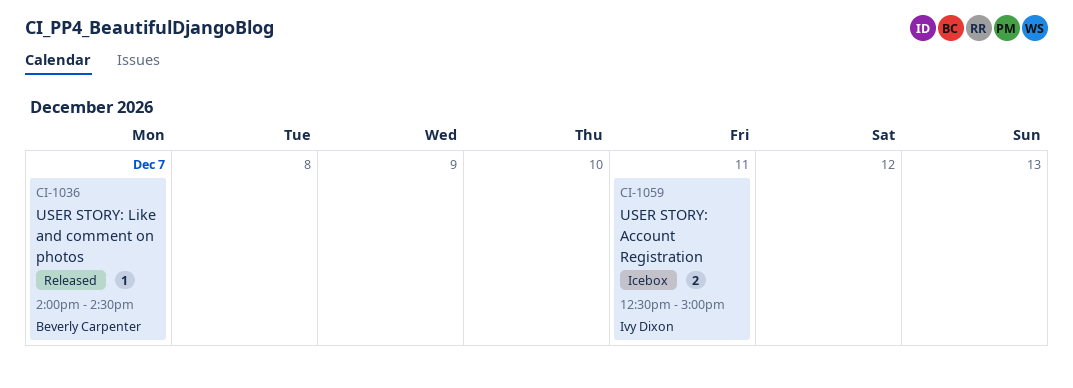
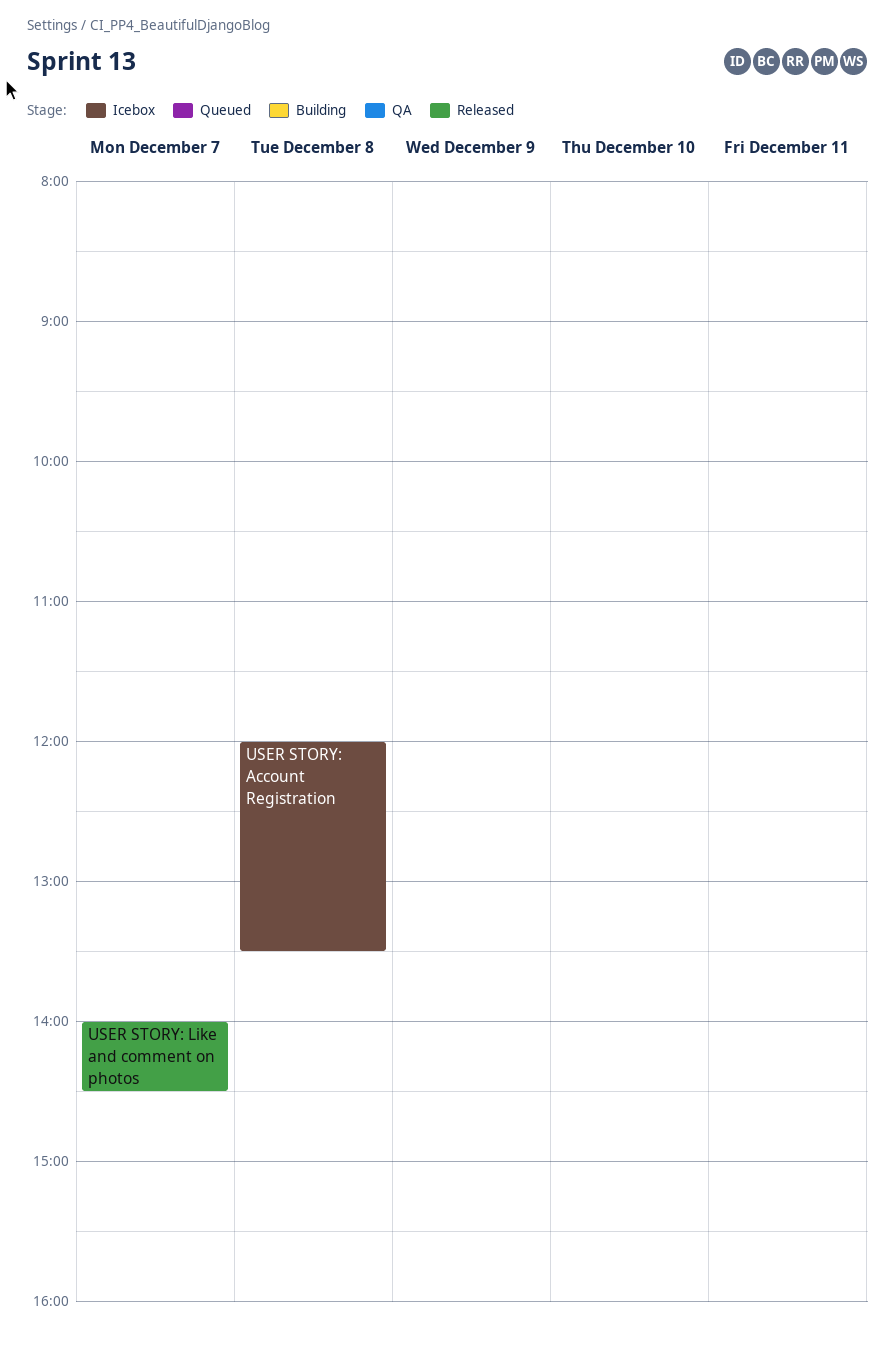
USER STORY: Account Registration, day: Dec 11 -> Dec 8
USER STORY: Account Registration, begins: 12:30 -> 12:00
USER STORY: Account Registration, ends: 15:00 -> 13:30

